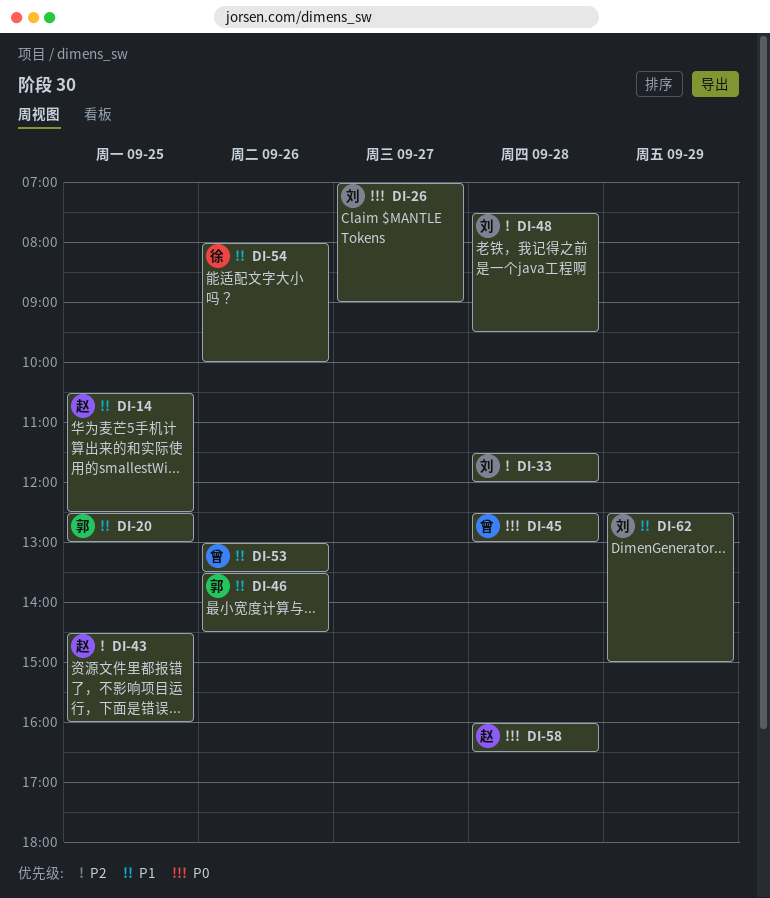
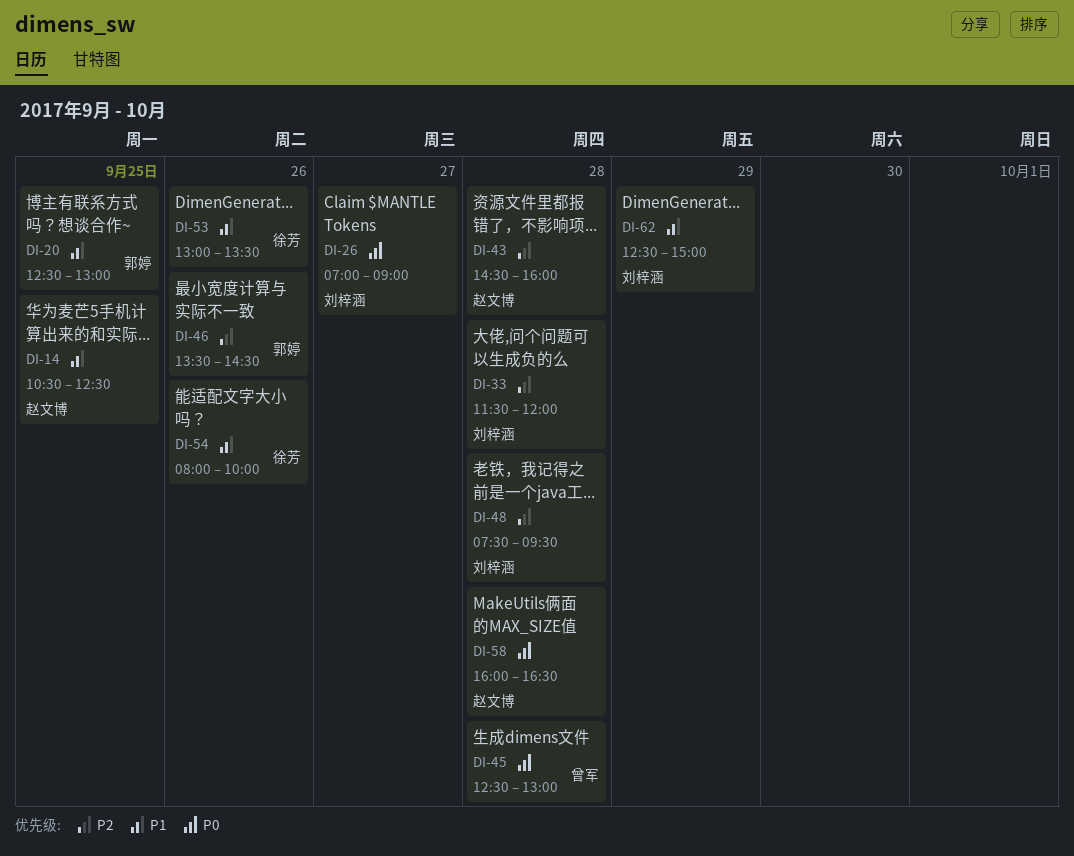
DI-43, day: Sep 25 -> Sep 28
DI-46, priority: P1 -> P2
DI-53, owner: 曾军 -> 徐芳

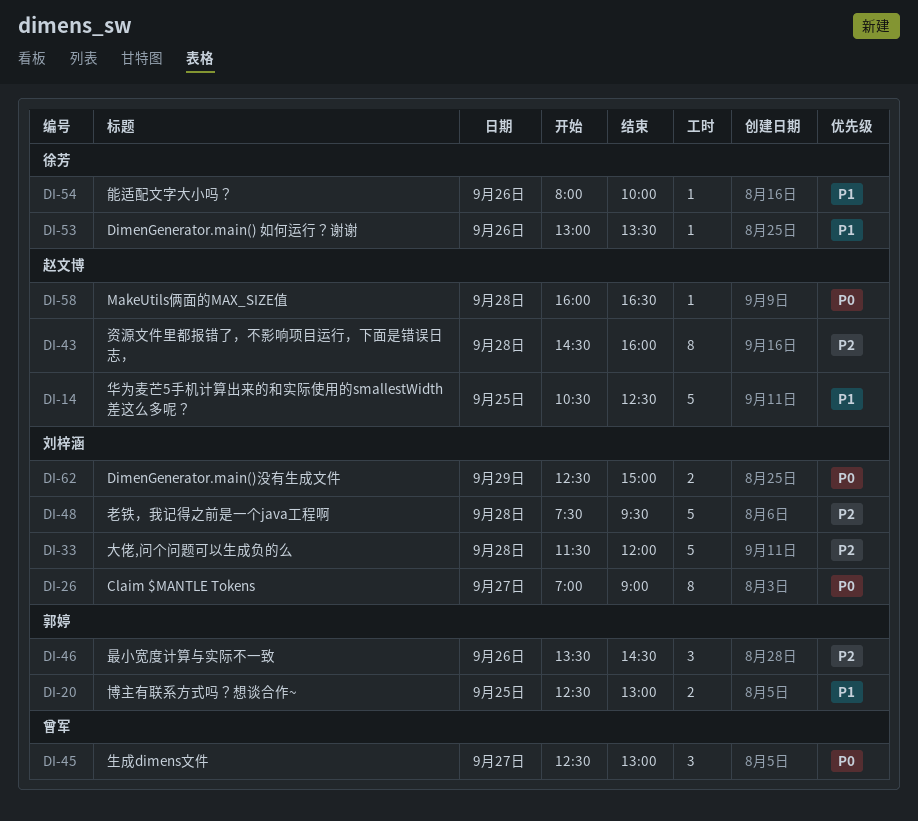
DI-45, day: Sep 28 -> Sep 27
DI-62, priority: P1 -> P0

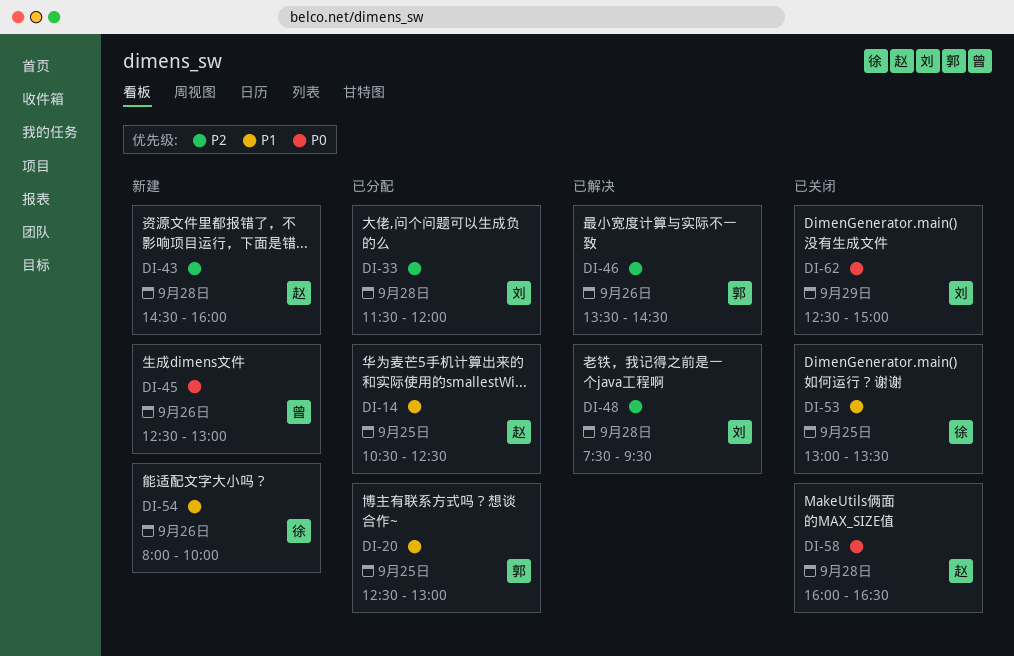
DI-26: present -> none
DI-45, day: Sep 27 -> Sep 26
DI-53, day: Sep 26 -> Sep 25

